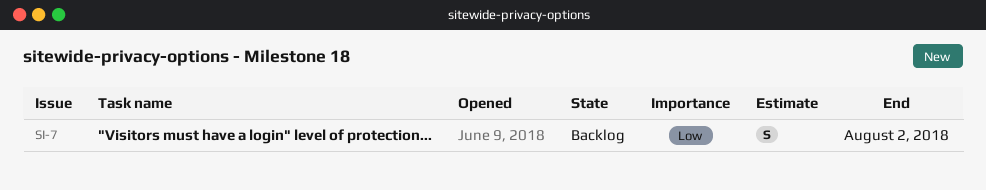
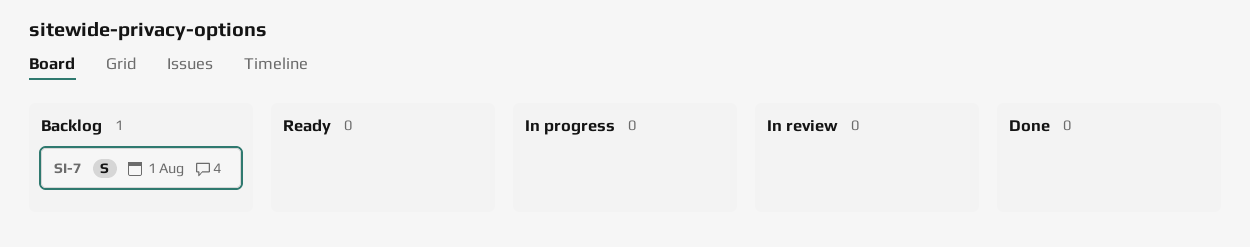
SI-7, due: Aug 2 -> Aug 1

